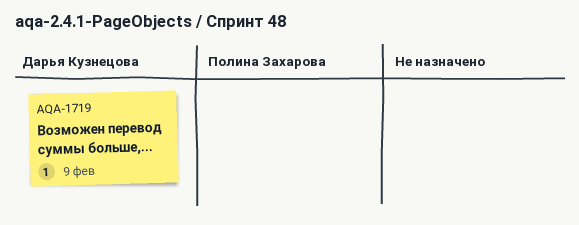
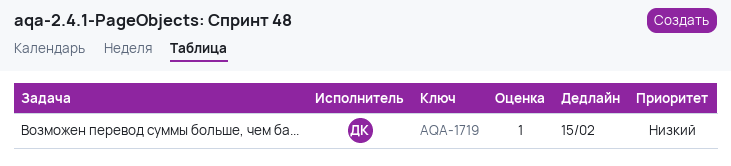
AQA-1719, due: Feb 9 -> Feb 15

